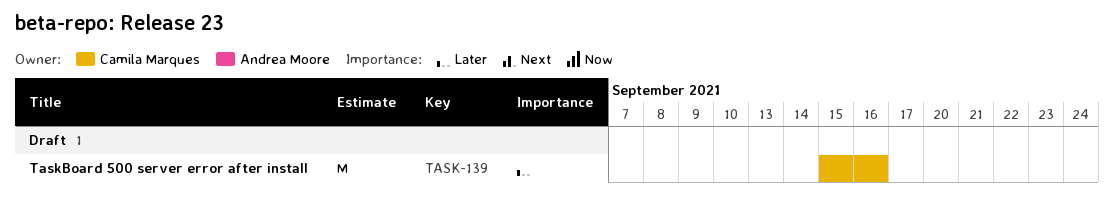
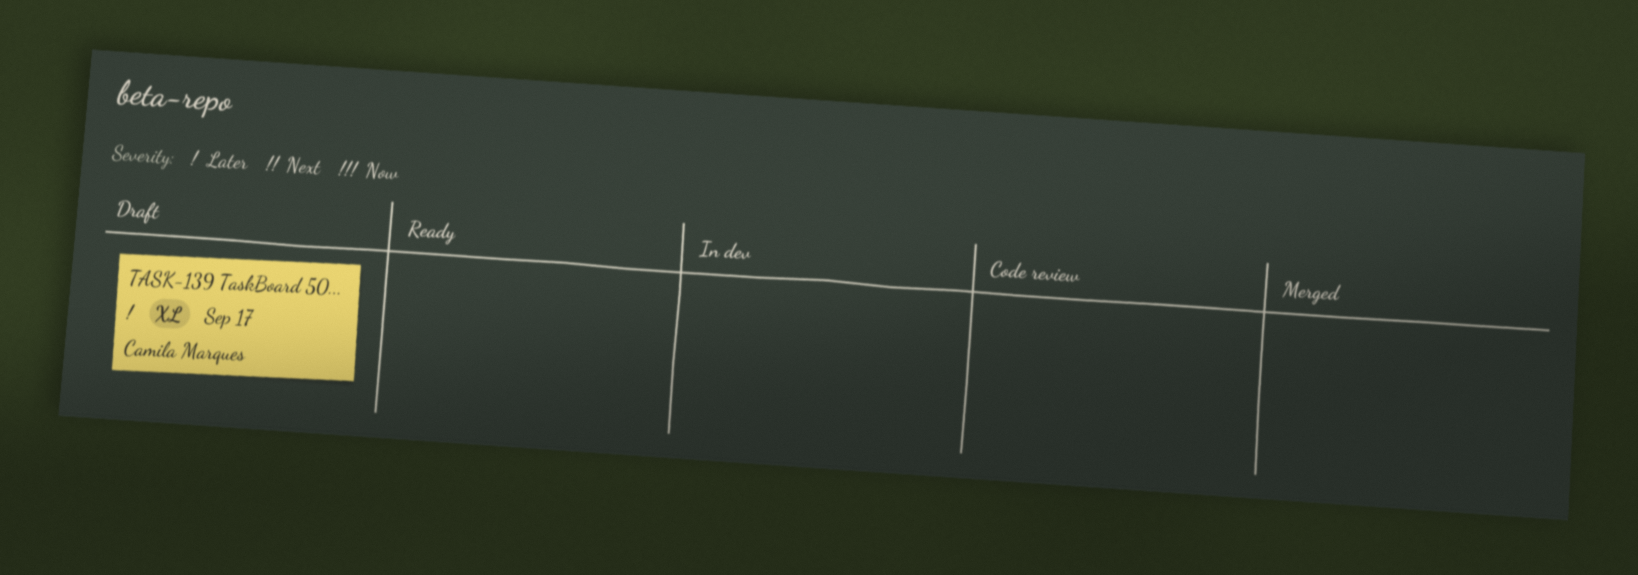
TASK-139, estimate: M -> XL
TASK-139, due: Sep 16 -> Sep 17

